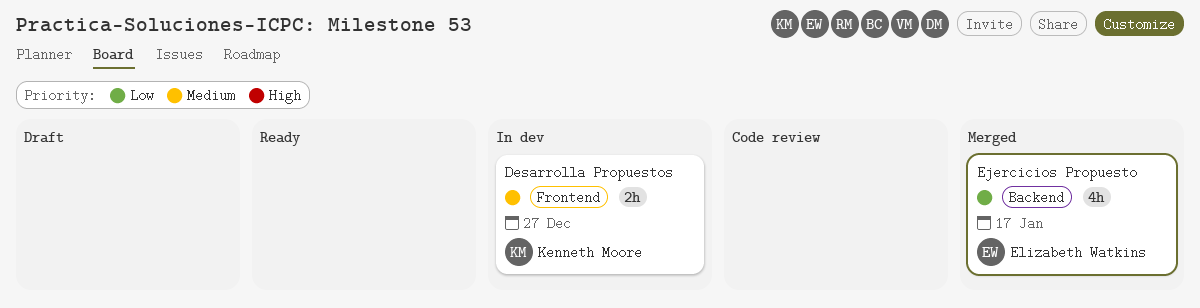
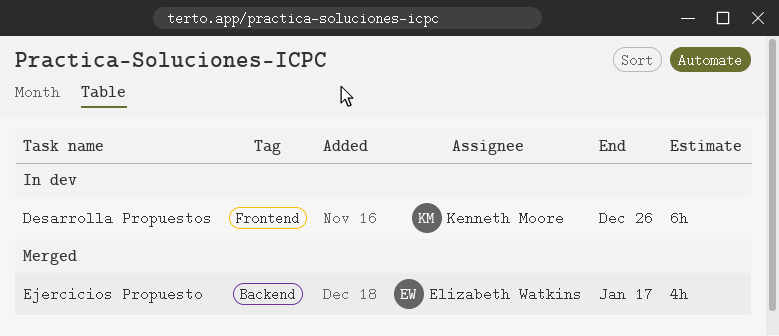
Desarrolla Propuestos, estimate: 2h -> 6h
Desarrolla Propuestos, due: Dec 27 -> Dec 26

